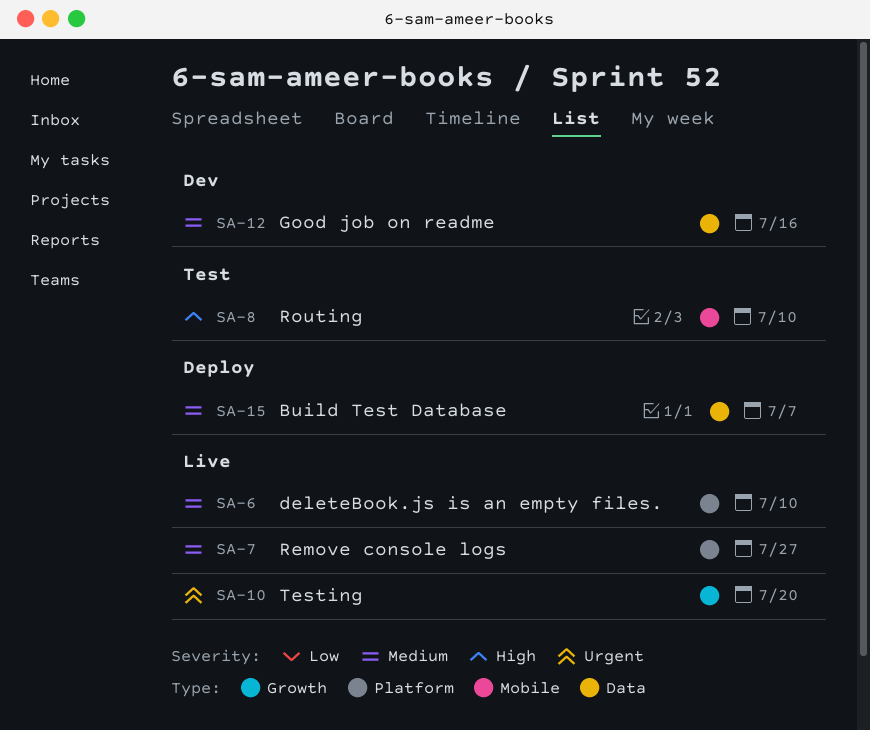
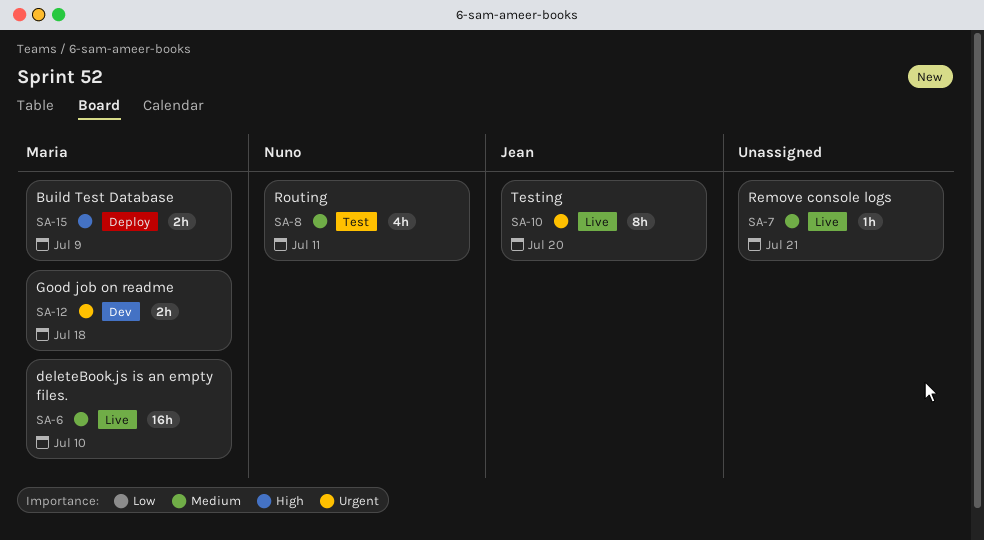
SA-7, due: Jul 27 -> Jul 21
SA-8, priority: High -> Medium
SA-8, due: Jul 10 -> Jul 11
SA-12, priority: Medium -> Urgent
SA-12, due: Jul 16 -> Jul 18
SA-15, priority: Medium -> High
SA-15, due: Jul 7 -> Jul 9

